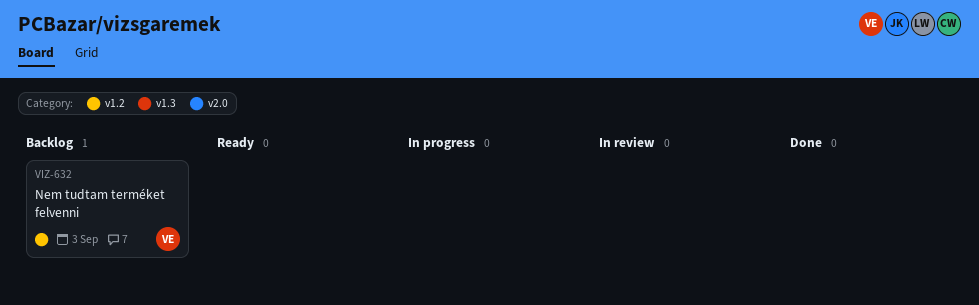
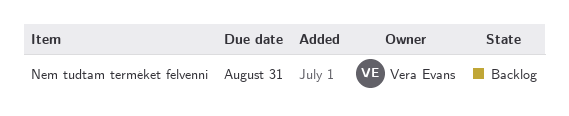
Nem tudtam terméket felvenni, due: Sep 3 -> Aug 31

